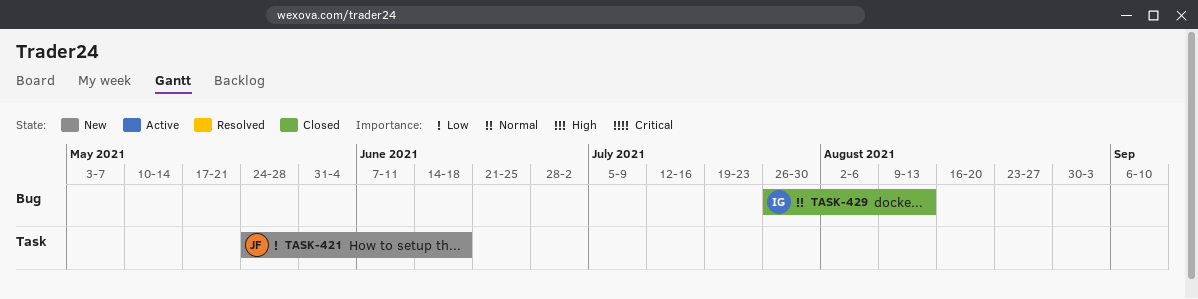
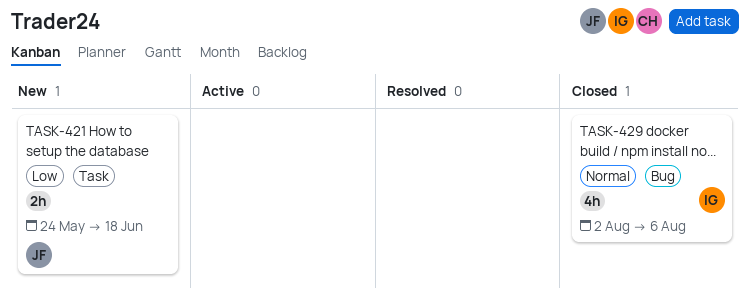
TASK-429, start: Jul 26 -> Aug 2
TASK-429, due: Aug 13 -> Aug 6

